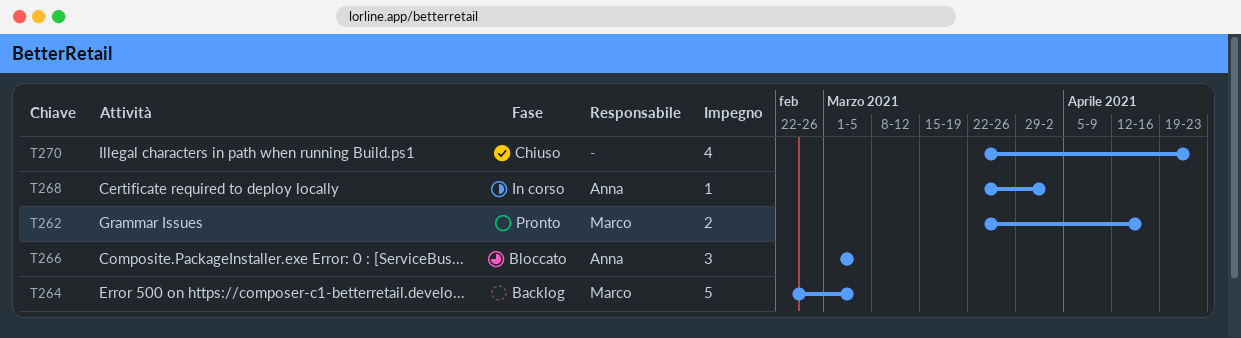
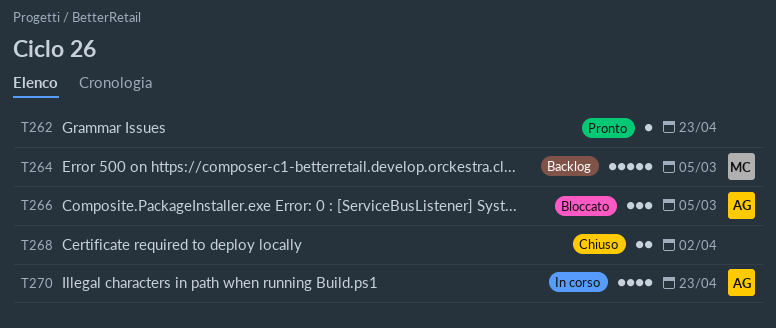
T262, owner: Marco -> none
T262, estimate: 2 -> 1
T262, due: Apr 16 -> Apr 23
T268, status: In corso -> Chiuso
T268, owner: Anna -> none
T268, estimate: 1 -> 2
T270, status: Chiuso -> In corso
T270, owner: none -> Anna

